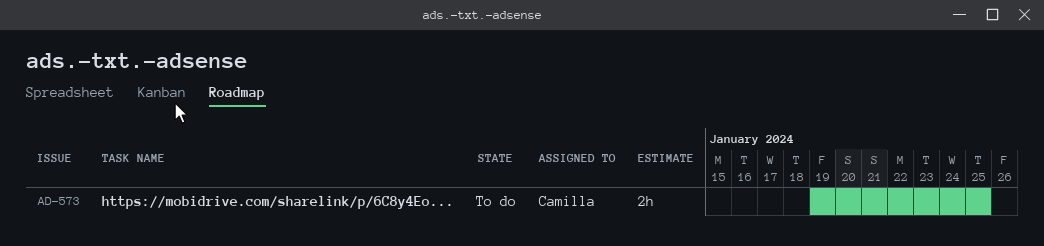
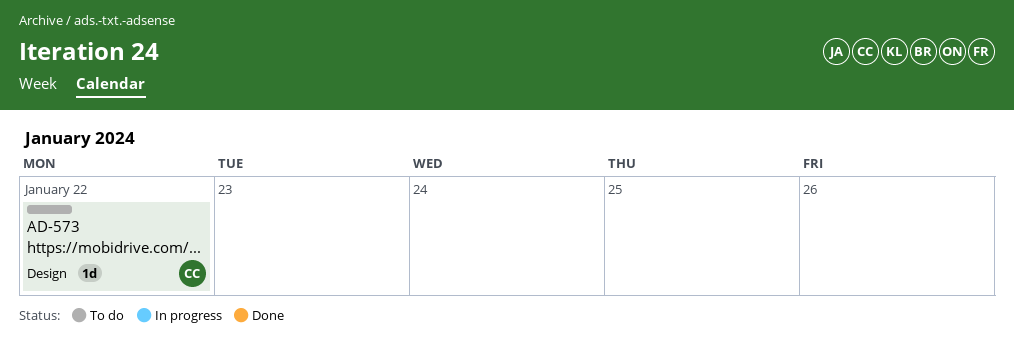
AD-573, estimate: 2h -> 1d
AD-573, due: Jan 25 -> Jan 22

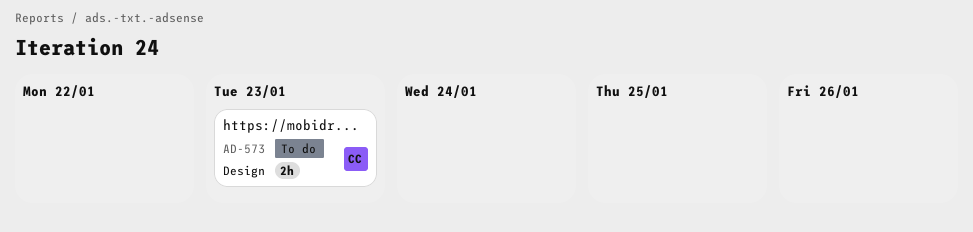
AD-573, estimate: 1d -> 2h
AD-573, due: Jan 22 -> Jan 23

